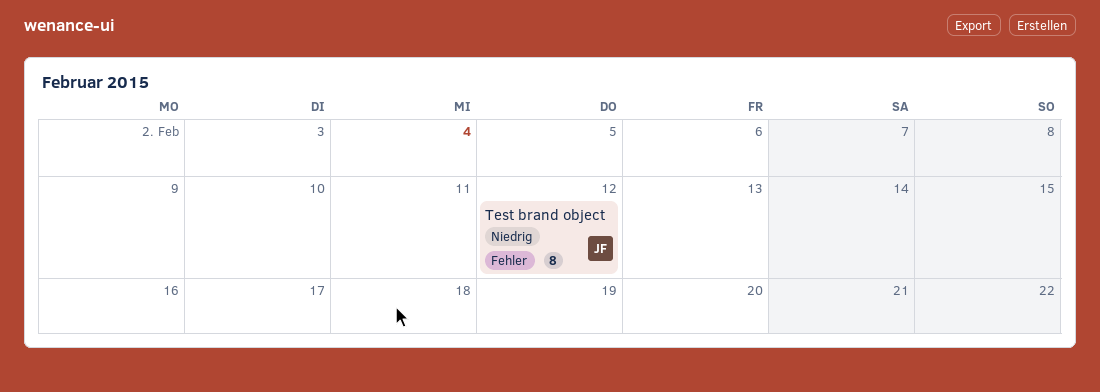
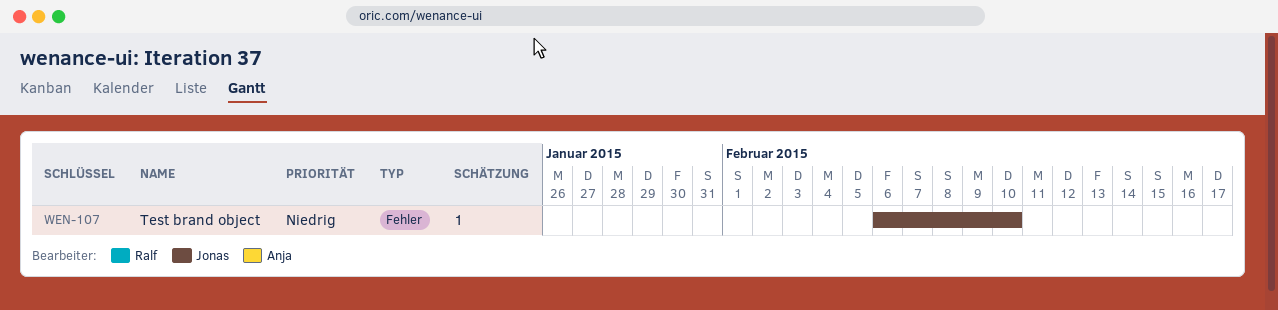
Test brand object, estimate: 8 -> 1
Test brand object, due: Feb 12 -> Feb 10

